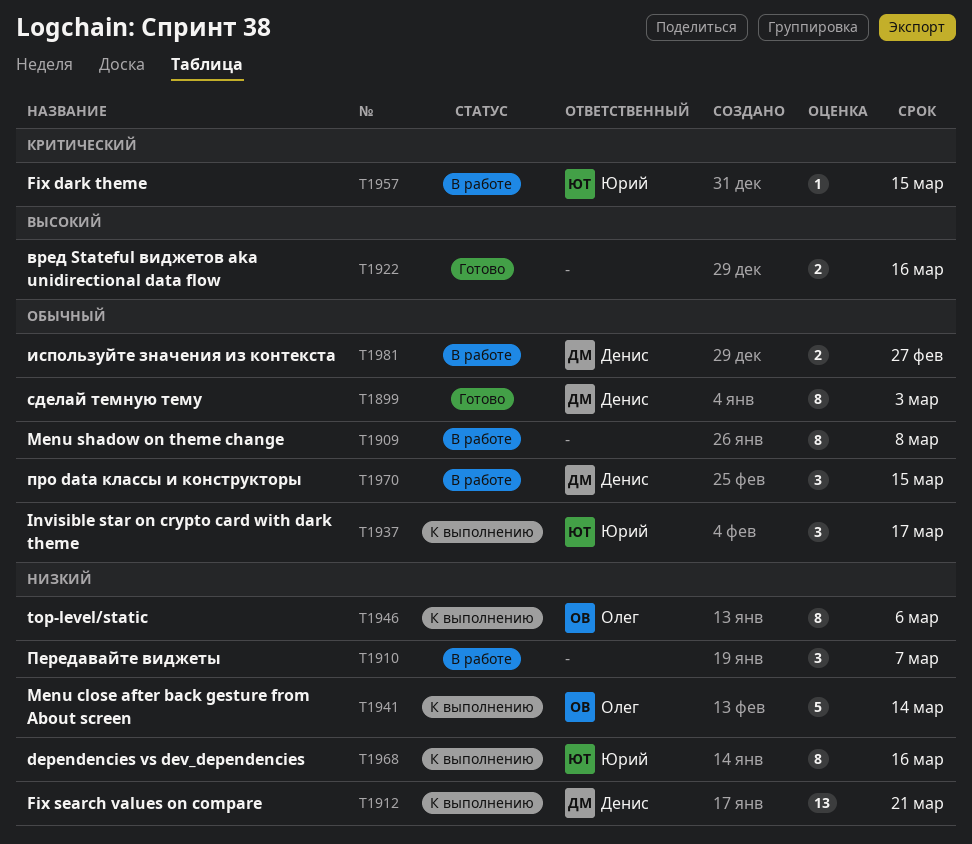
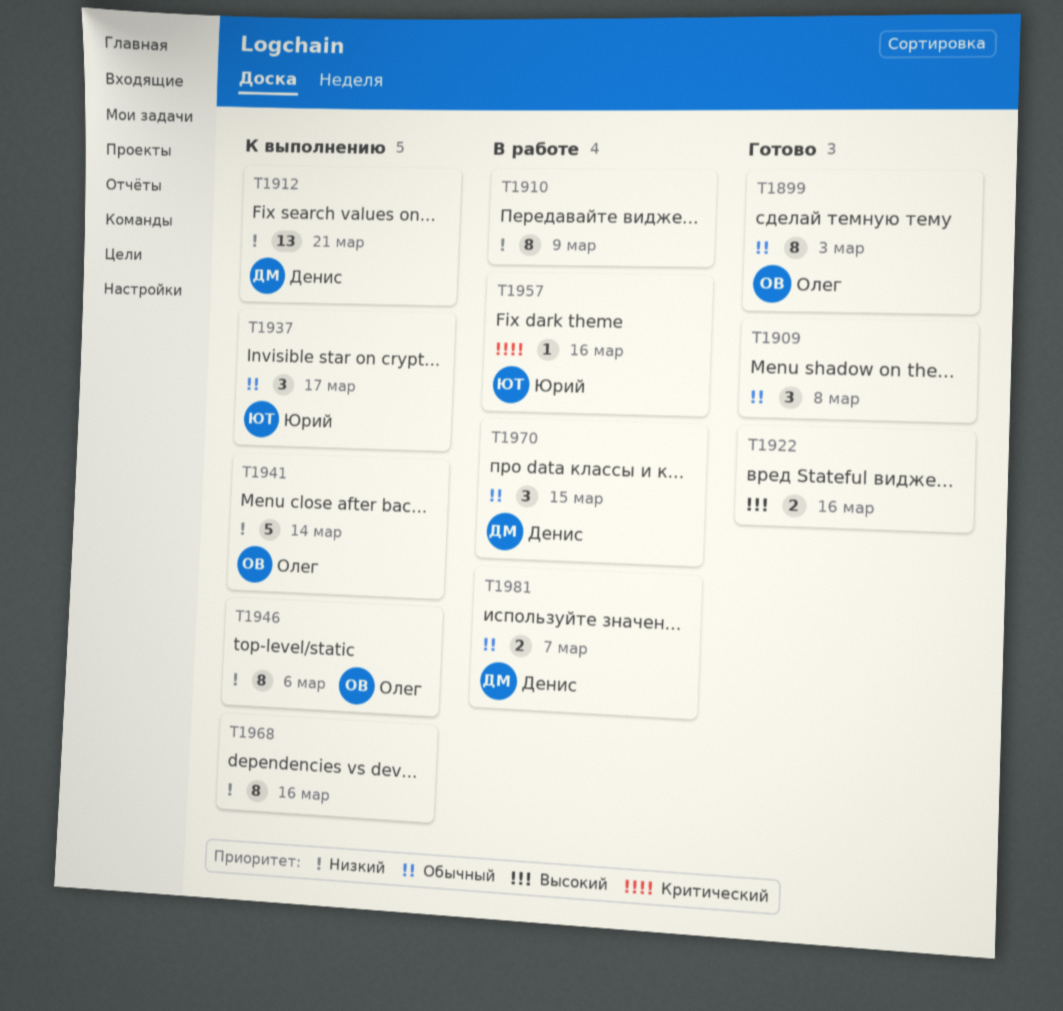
T1899, owner: Денис -> Олег
T1909, status: В работе -> Готово
T1909, estimate: 8 -> 3
T1910, estimate: 3 -> 8
T1910, due: Mar 7 -> Mar 9
T1957, due: Mar 15 -> Mar 16
T1968, owner: Юрий -> none
T1981, due: Feb 27 -> Mar 7

